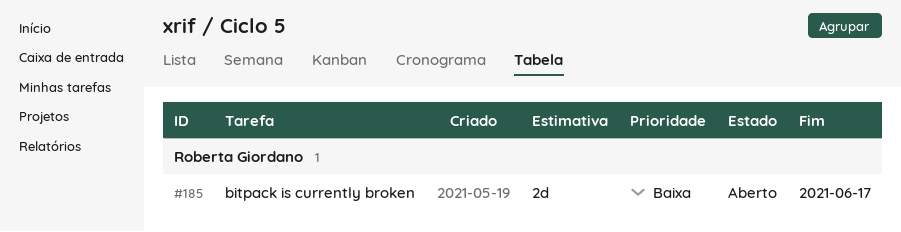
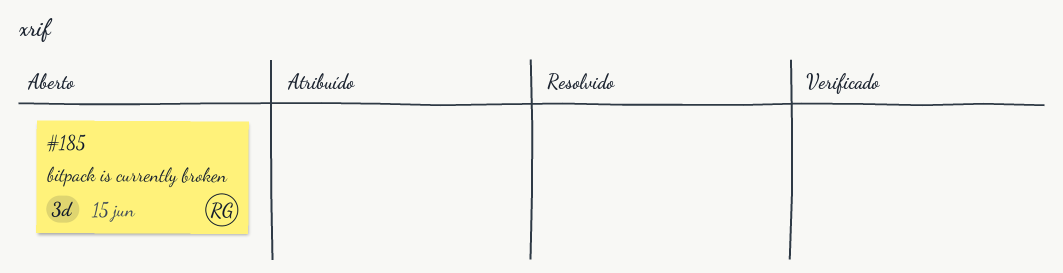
#185, estimate: 2d -> 3d
#185, due: Jun 17 -> Jun 15

